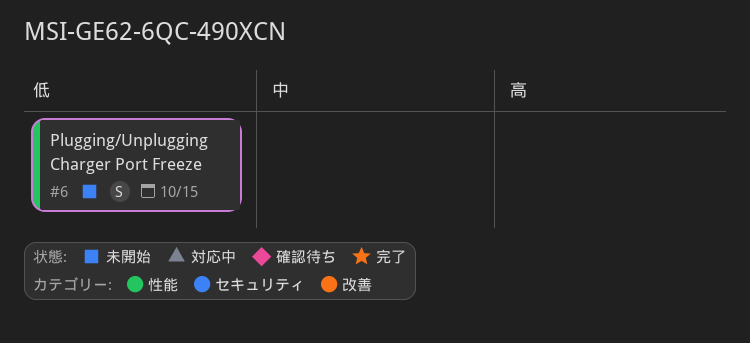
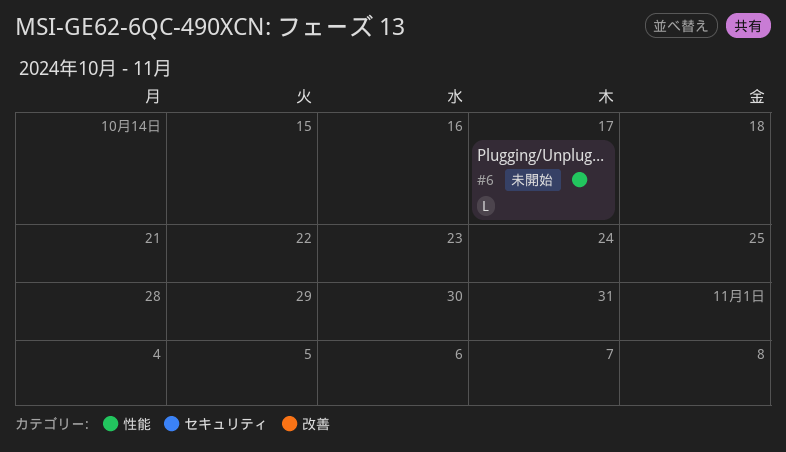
#6, estimate: S -> L
#6, due: Oct 15 -> Oct 17

